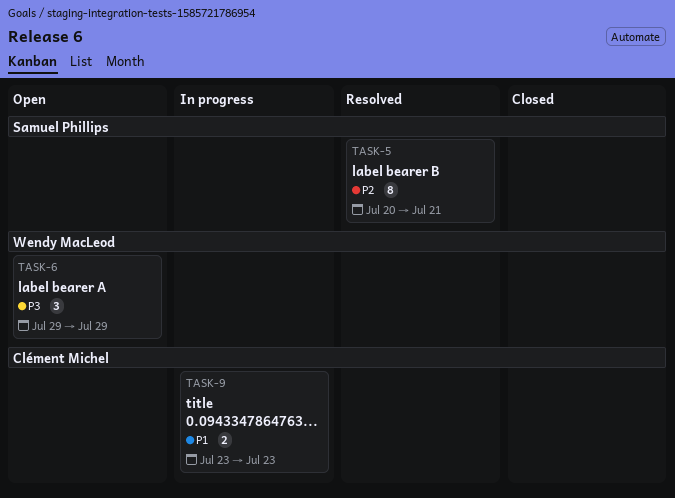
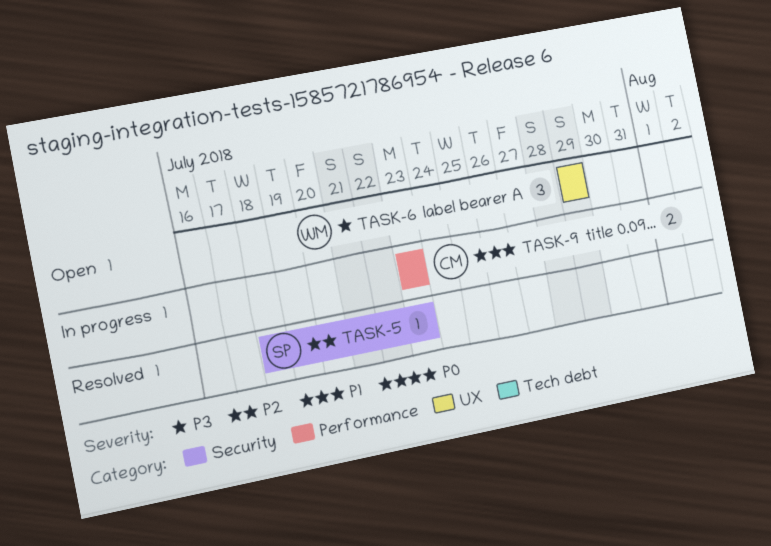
TASK-5, estimate: 8 -> 1
TASK-5, start: Jul 20 -> Jul 18
TASK-5, due: Jul 21 -> Jul 23

